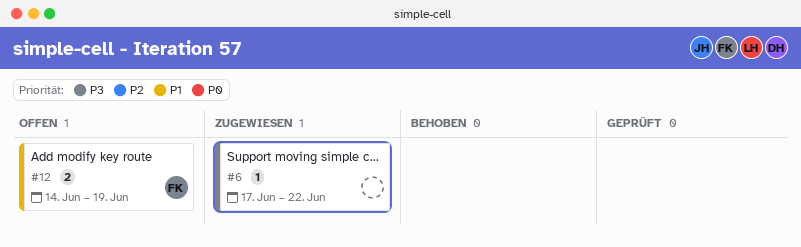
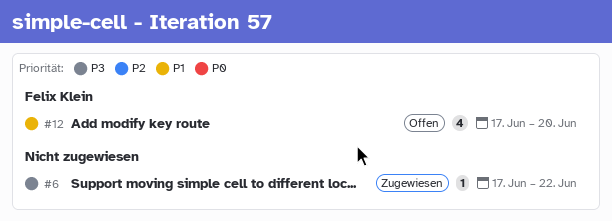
#12, estimate: 2 -> 4
#12, start: Jun 14 -> Jun 17
#12, due: Jun 19 -> Jun 20

